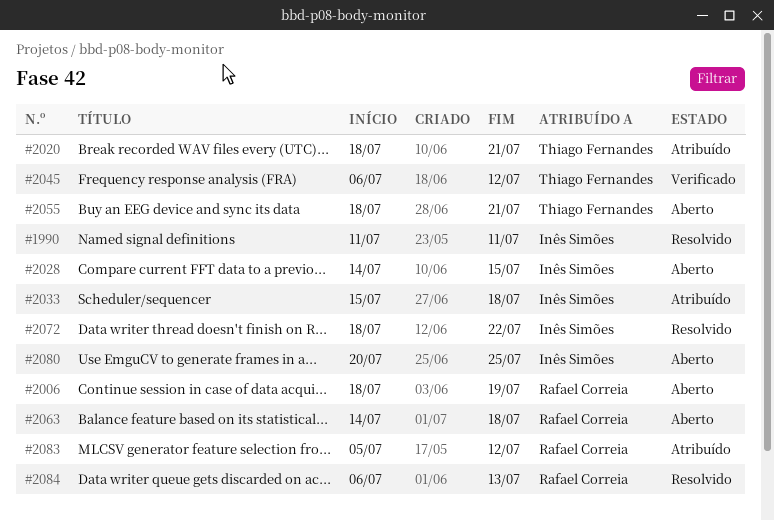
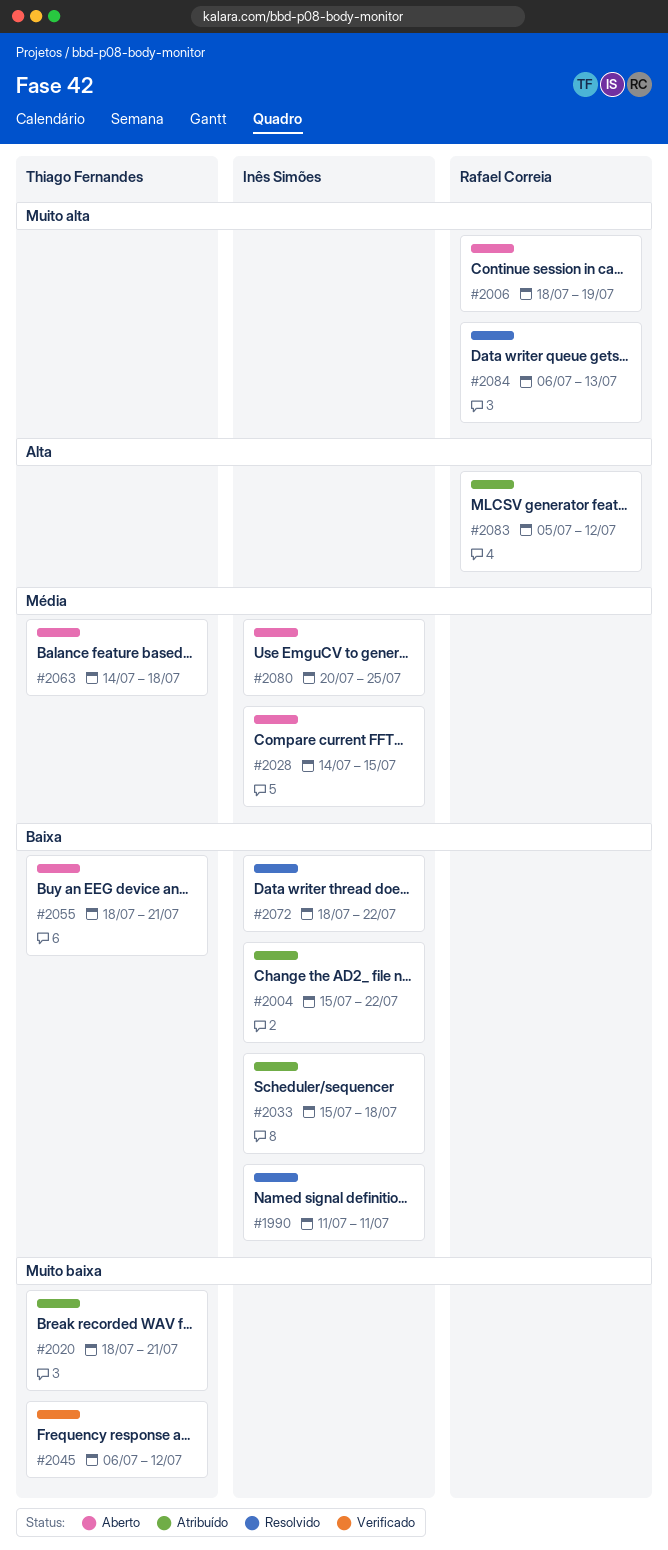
#2004: none -> present
#2063, owner: Rafael Correia -> Thiago Fernandes

